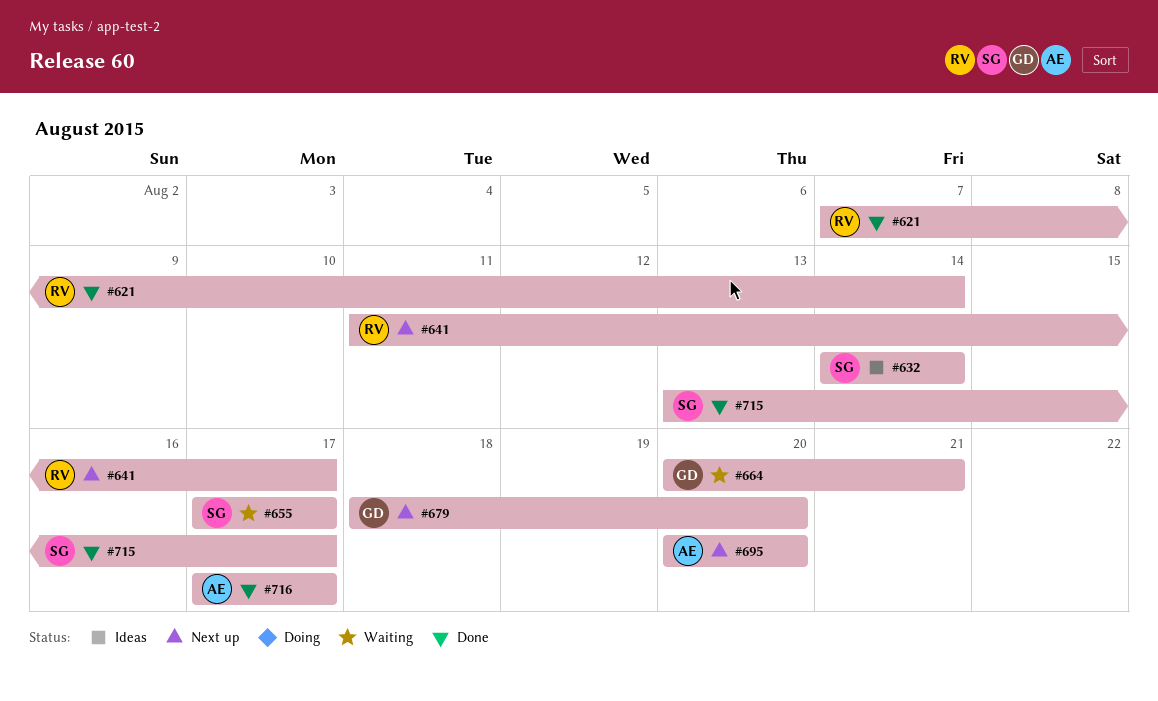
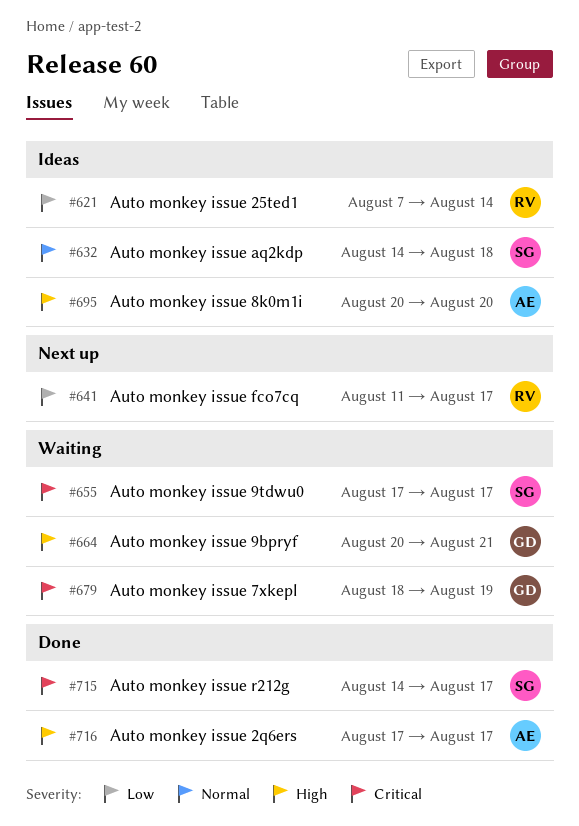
#621, status: Done -> Ideas
#632, due: Aug 14 -> Aug 18
#679, status: Next up -> Waiting
#679, due: Aug 20 -> Aug 19
#695, status: Next up -> Ideas
#715, start: Aug 13 -> Aug 14

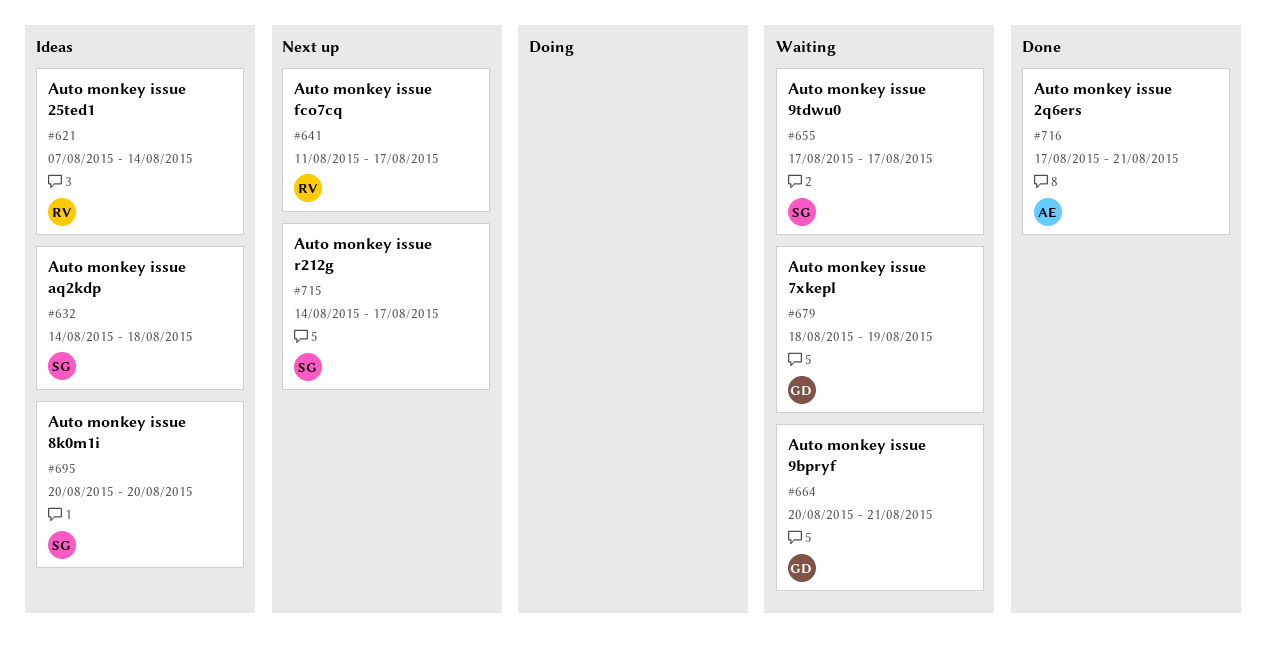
#695, owner: AE -> SG
#715, status: Done -> Next up
#716, due: Aug 17 -> Aug 21

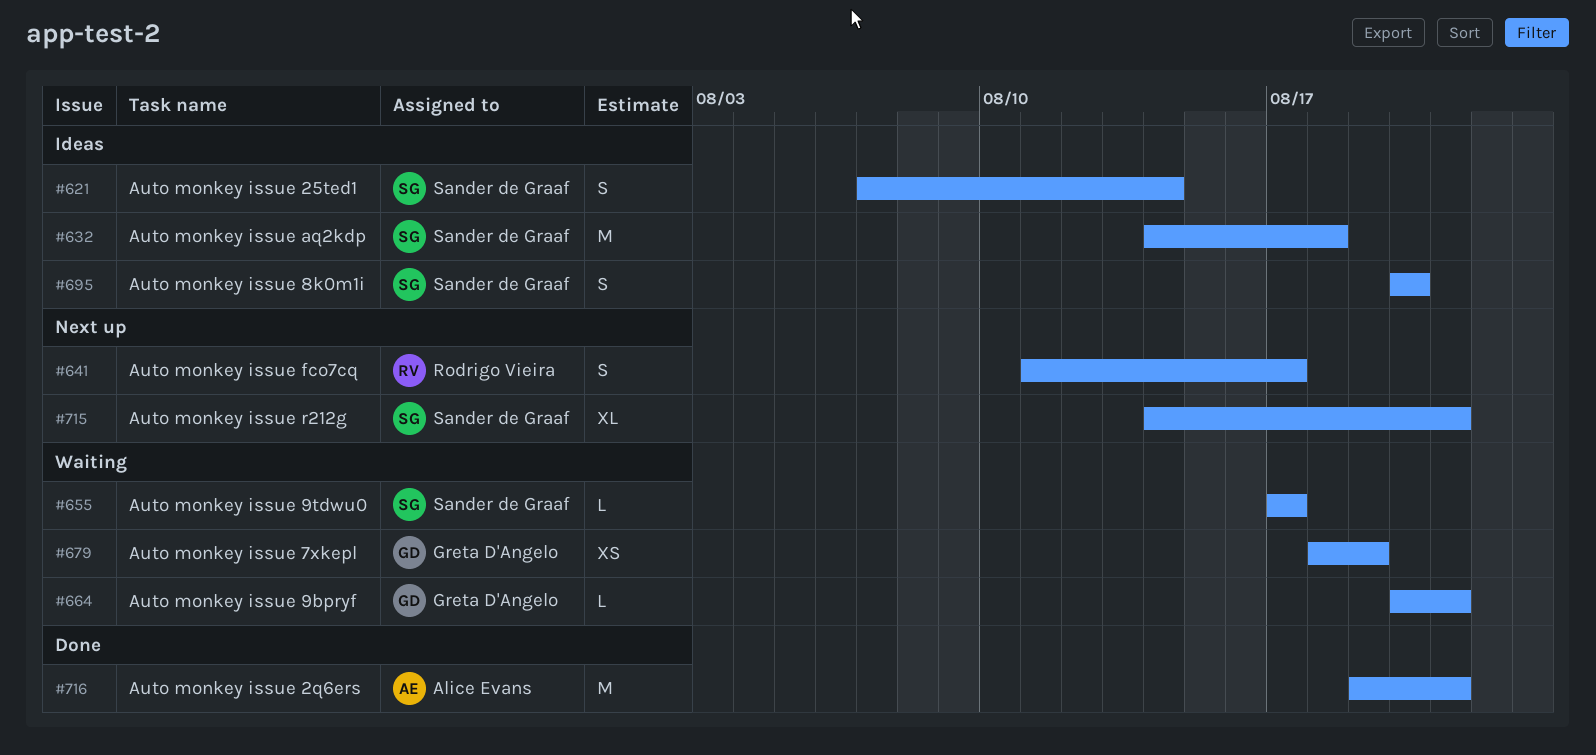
#621, owner: Rodrigo Vieira -> Sander de Graaf
#715, due: Aug 17 -> Aug 21
#716, start: Aug 17 -> Aug 19

